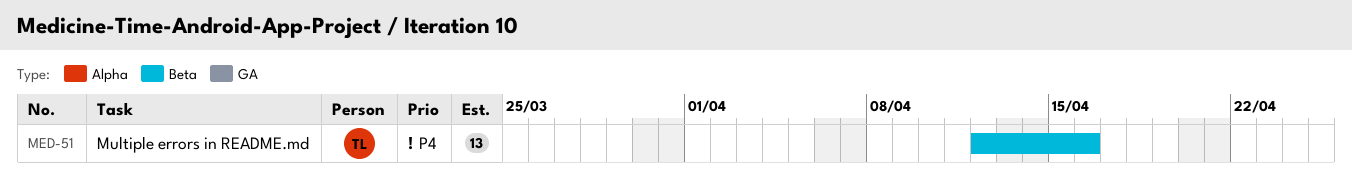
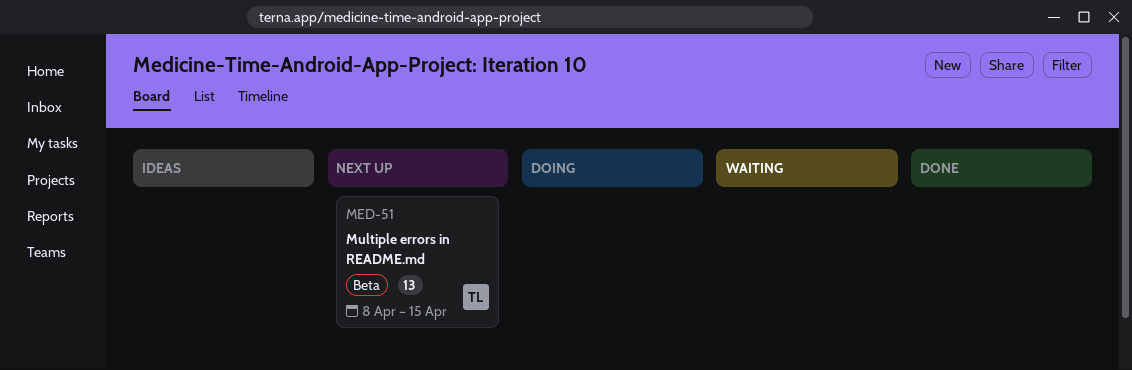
MED-51, start: Apr 12 -> Apr 8
MED-51, due: Apr 16 -> Apr 15

